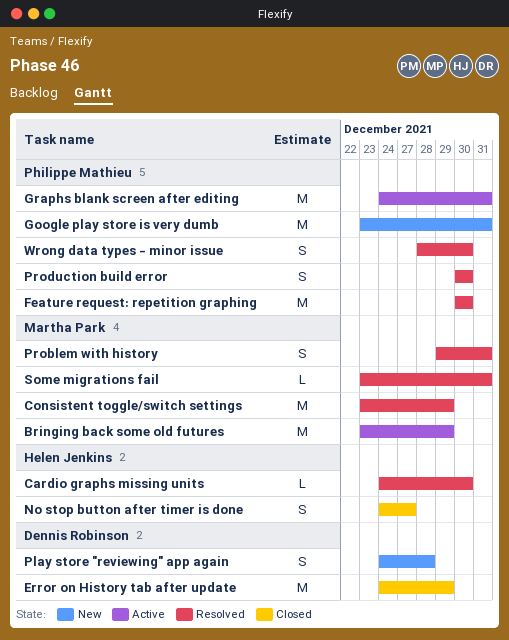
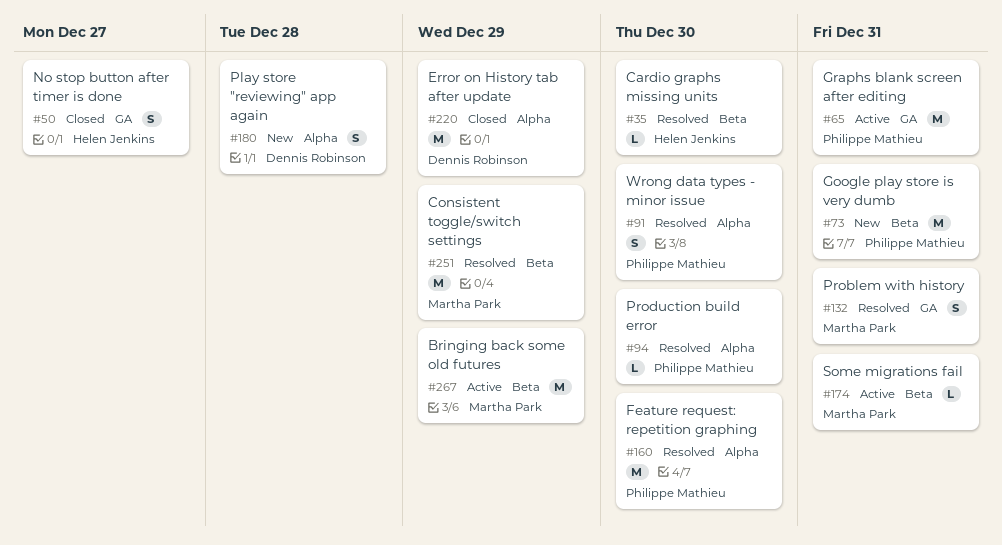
Production build error, estimate: S -> L
Some migrations fail, status: Resolved -> Active

